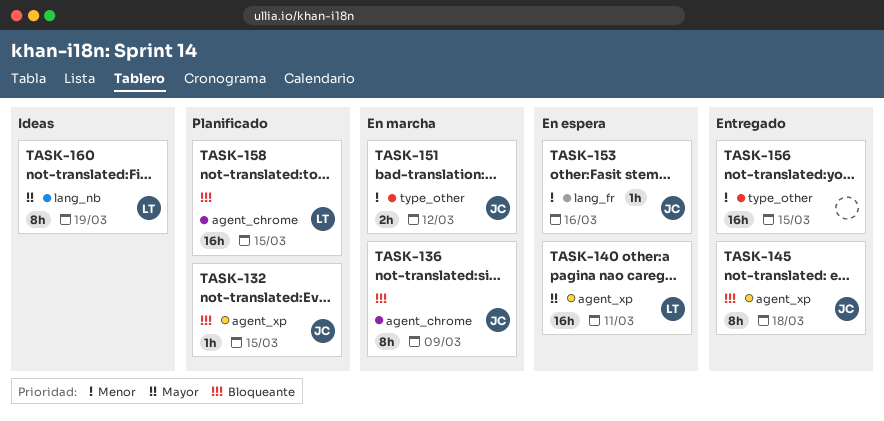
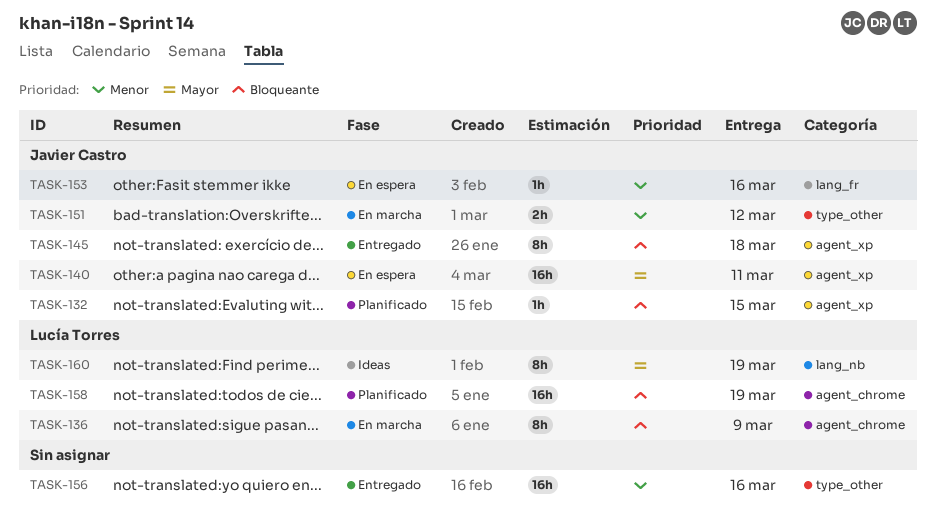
TASK-136, owner: Javier Castro -> Lucía Torres
TASK-140, owner: Lucía Torres -> Javier Castro
TASK-156, due: Mar 15 -> Mar 16
TASK-158, due: Mar 15 -> Mar 19

